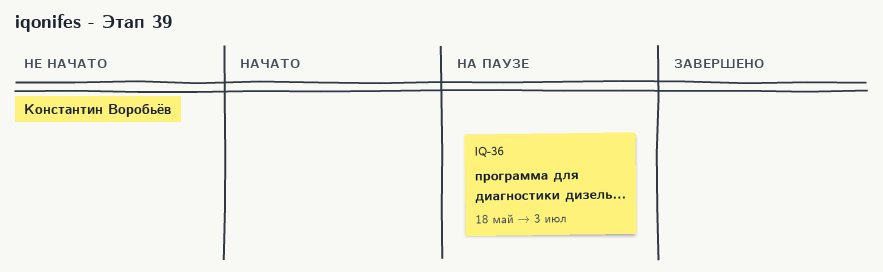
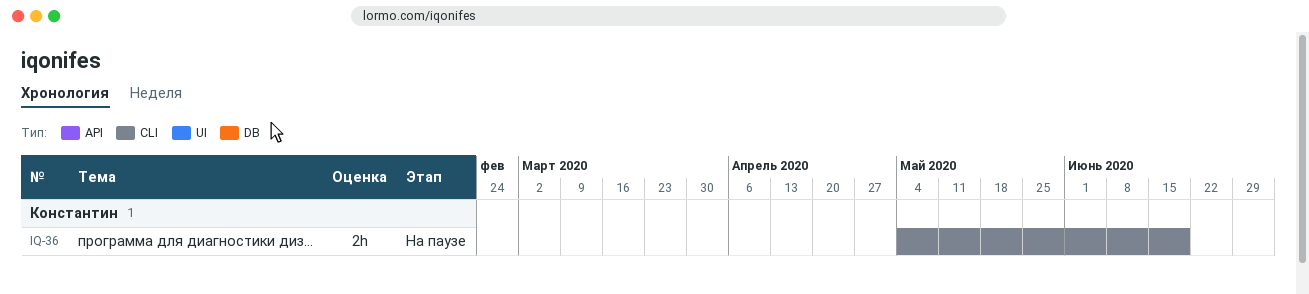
IQ-36, start: May 18 -> May 4
IQ-36, due: Jul 3 -> Jun 19

